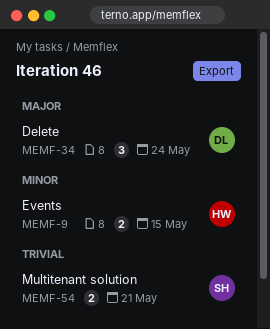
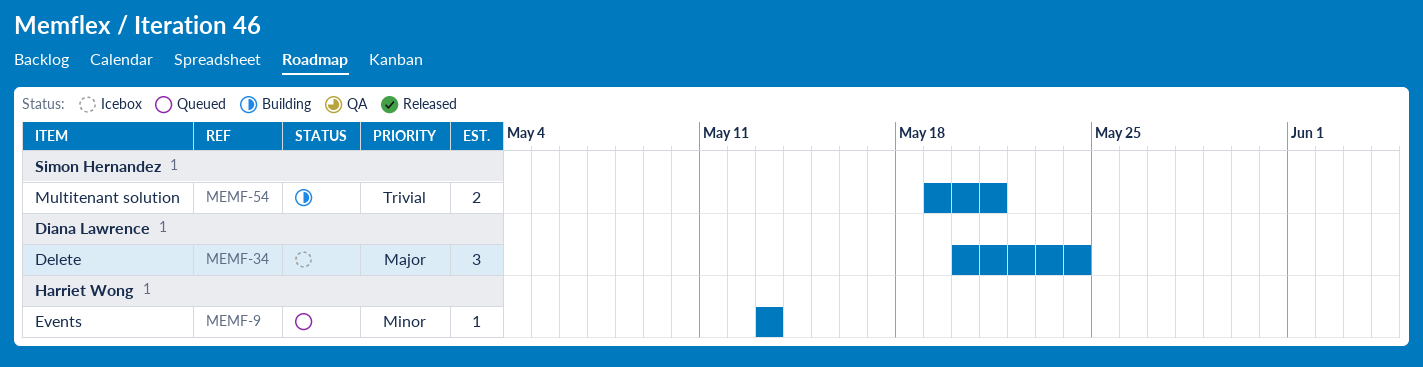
MEMF-9, estimate: 2 -> 1
MEMF-9, due: May 15 -> May 13

